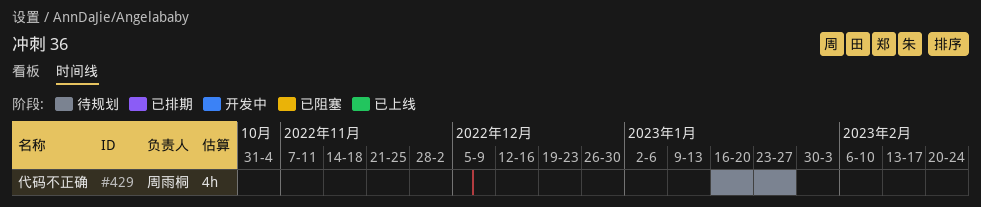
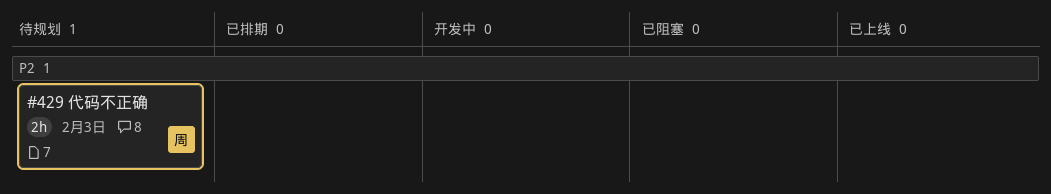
#429, estimate: 4h -> 2h
#429, due: Jan 27 -> Feb 3

